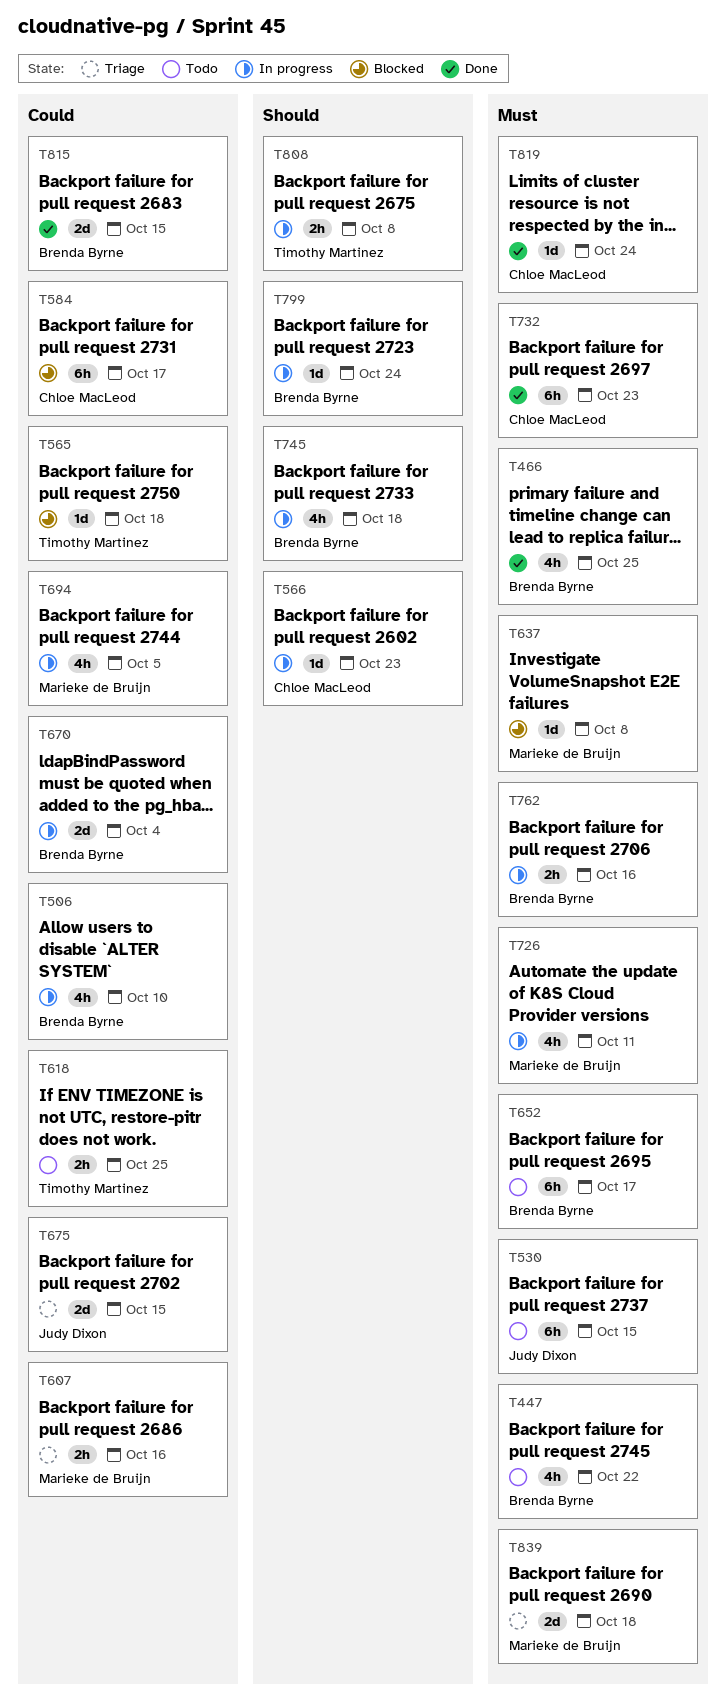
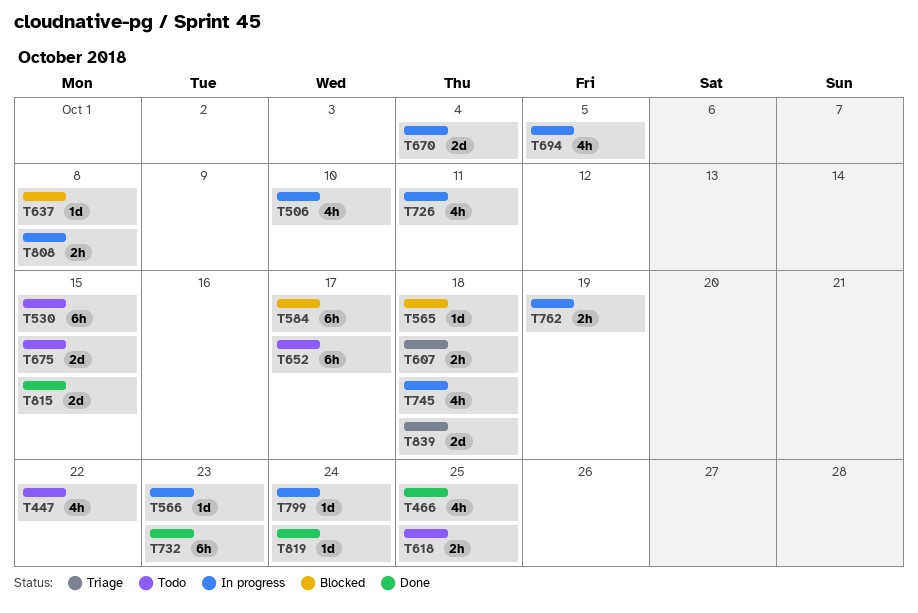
T607, due: Oct 16 -> Oct 18
T675, status: Triage -> Todo
T762, due: Oct 16 -> Oct 19

